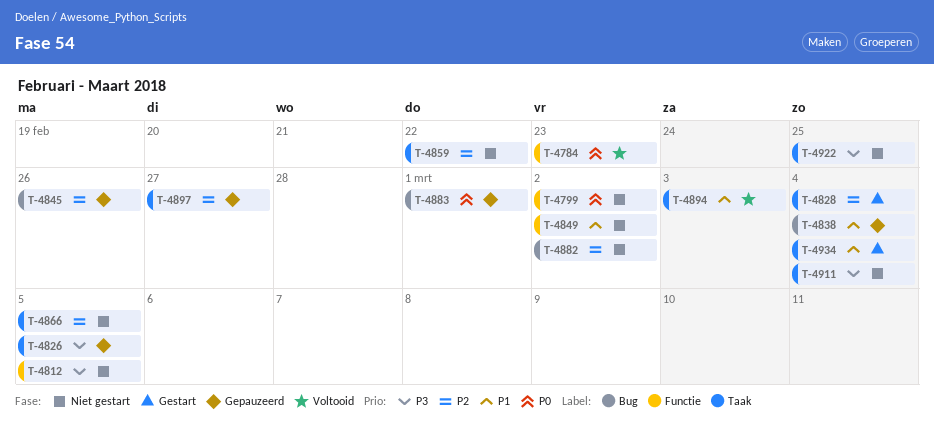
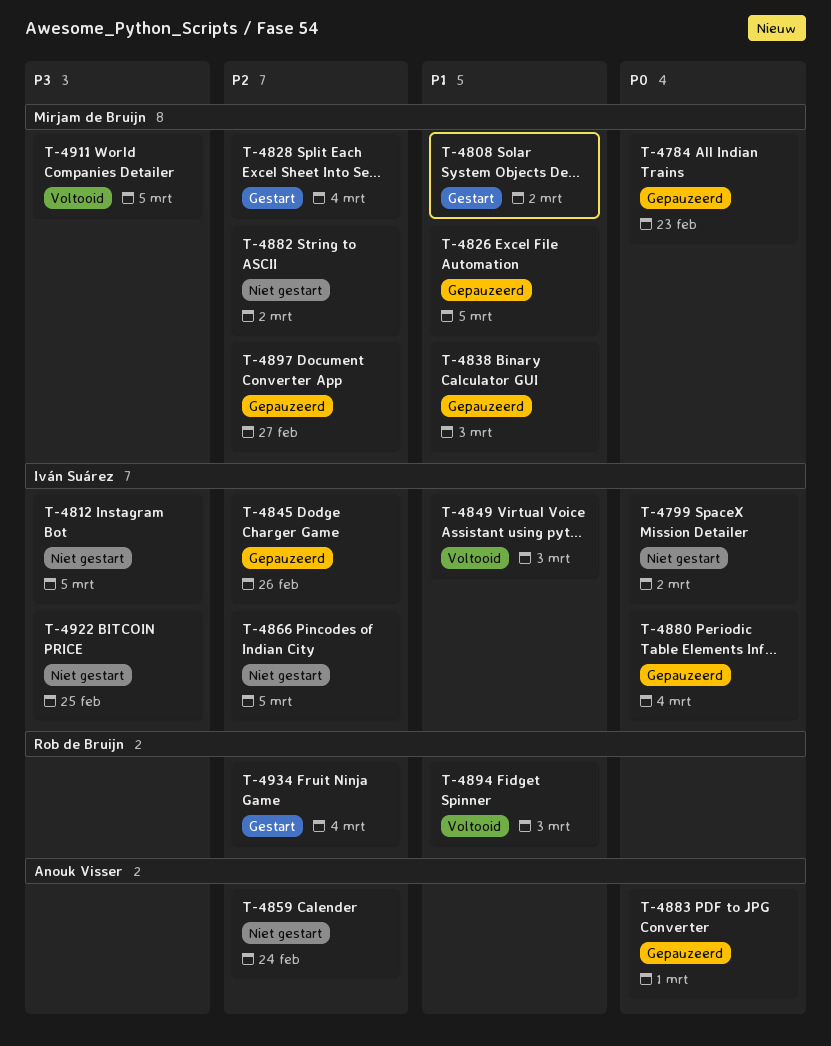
T-4784, status: Voltooid -> Gepauzeerd
T-4808: none -> present
T-4826, priority: P3 -> P1
T-4838, due: Mar 4 -> Mar 3
T-4849, status: Niet gestart -> Voltooid
T-4849, due: Mar 2 -> Mar 3
T-4859, due: Feb 22 -> Feb 24
T-4880: none -> present
T-4911, status: Niet gestart -> Voltooid
T-4911, due: Mar 4 -> Mar 5
T-4934, priority: P1 -> P2

